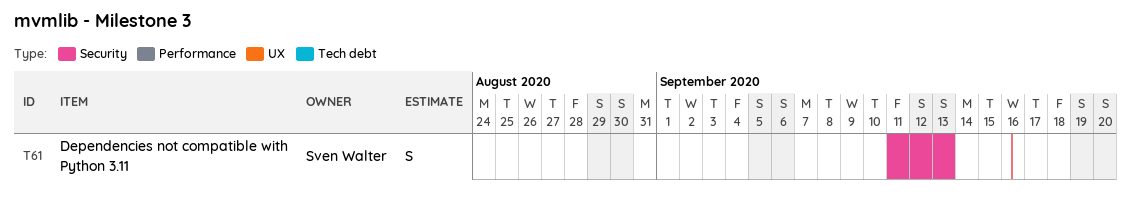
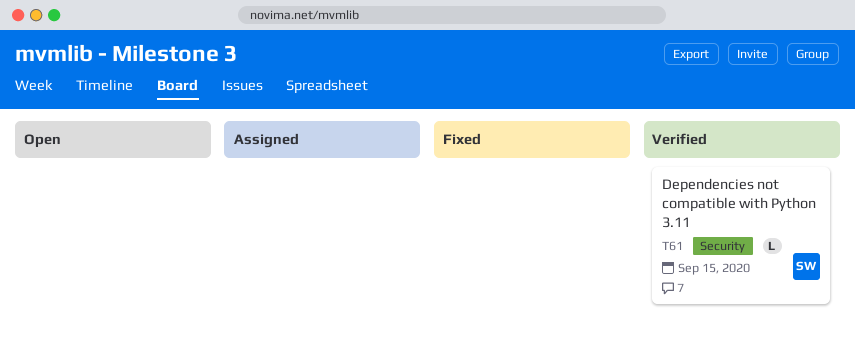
T61, estimate: S -> L
T61, due: Sep 13 -> Sep 15

